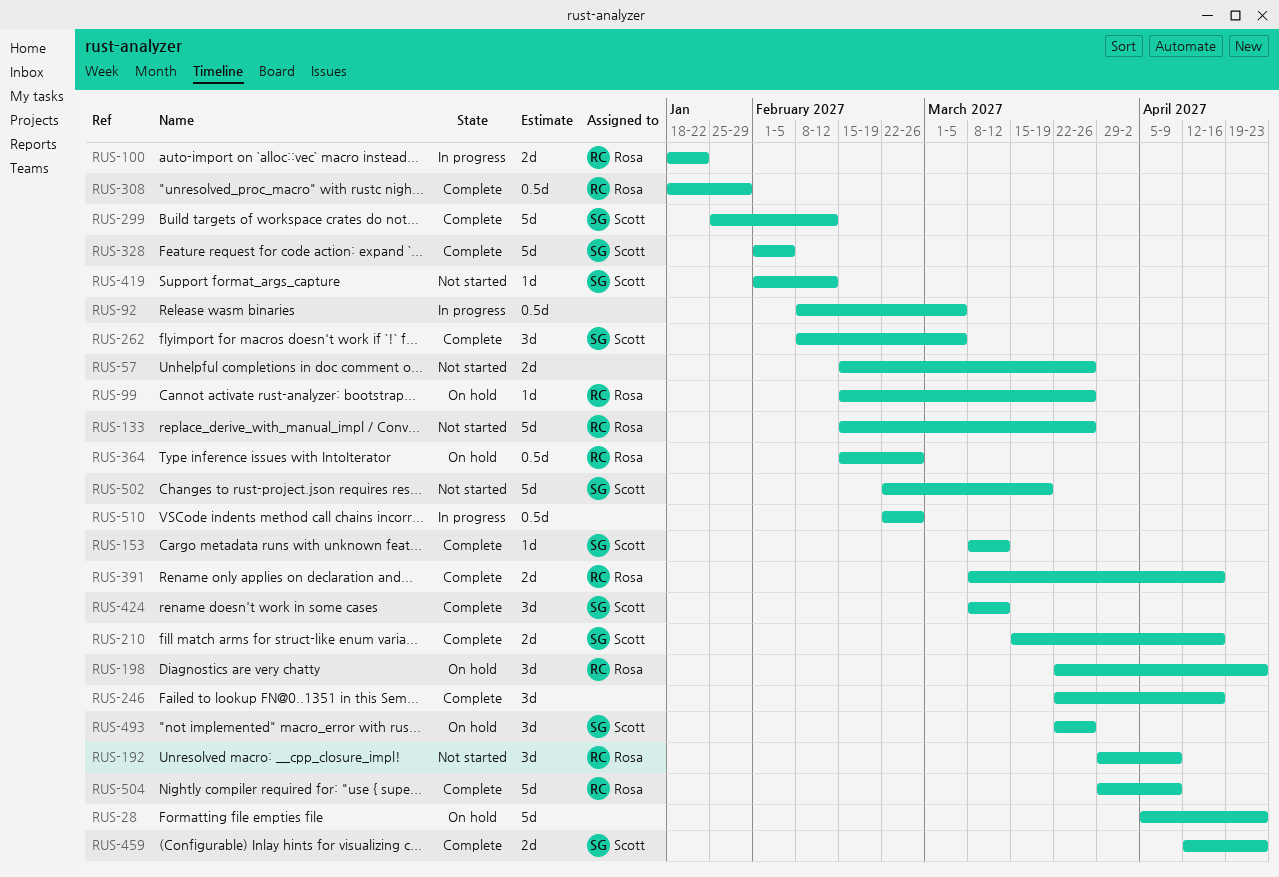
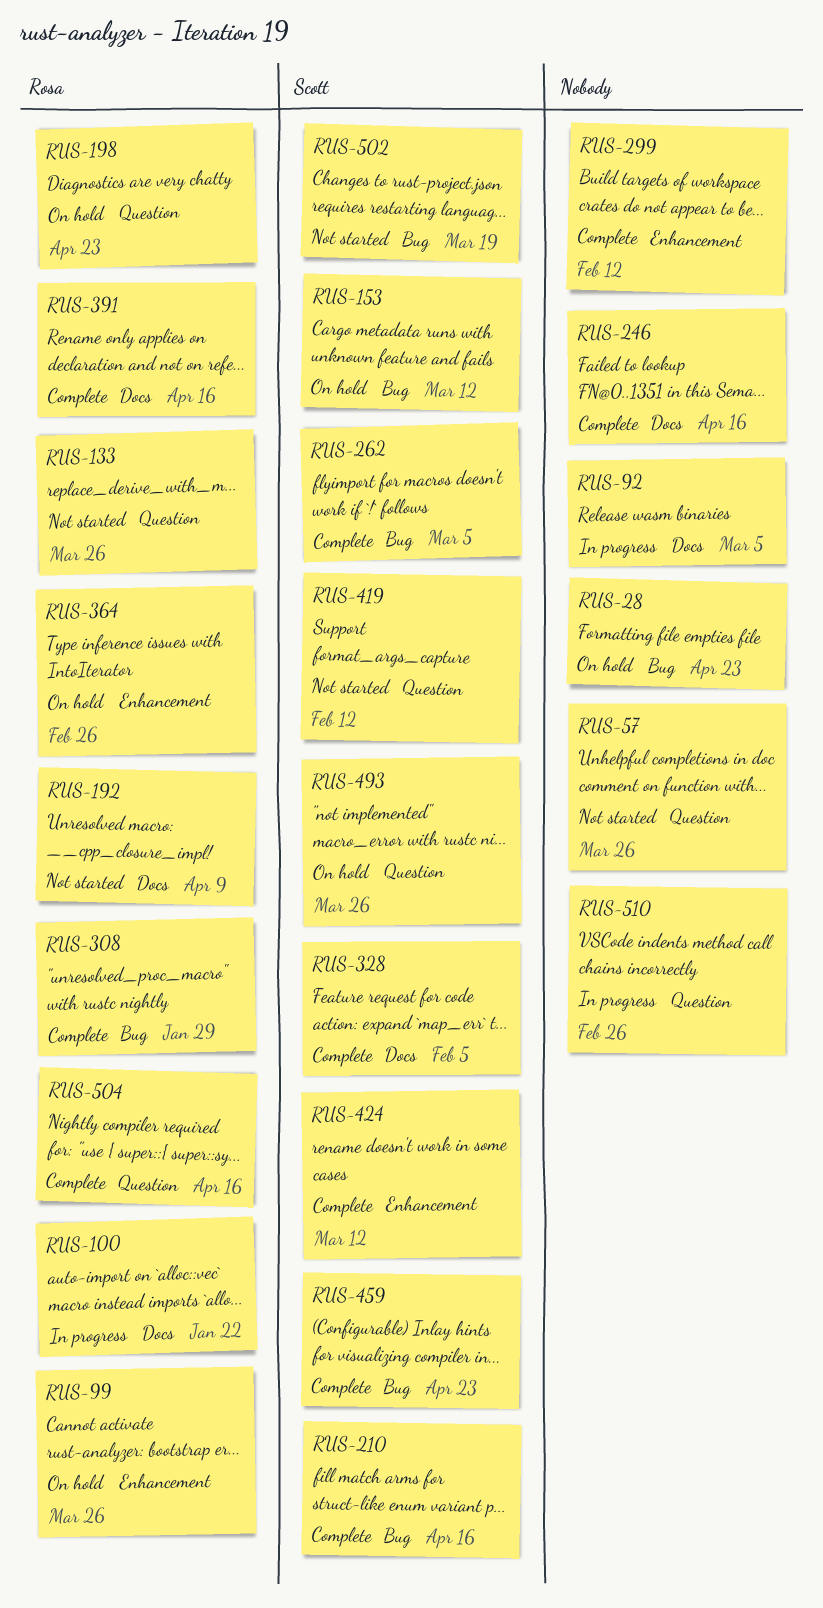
RUS-153, status: Complete -> On hold
RUS-299, owner: Scott -> none
RUS-504, due: Apr 9 -> Apr 16

